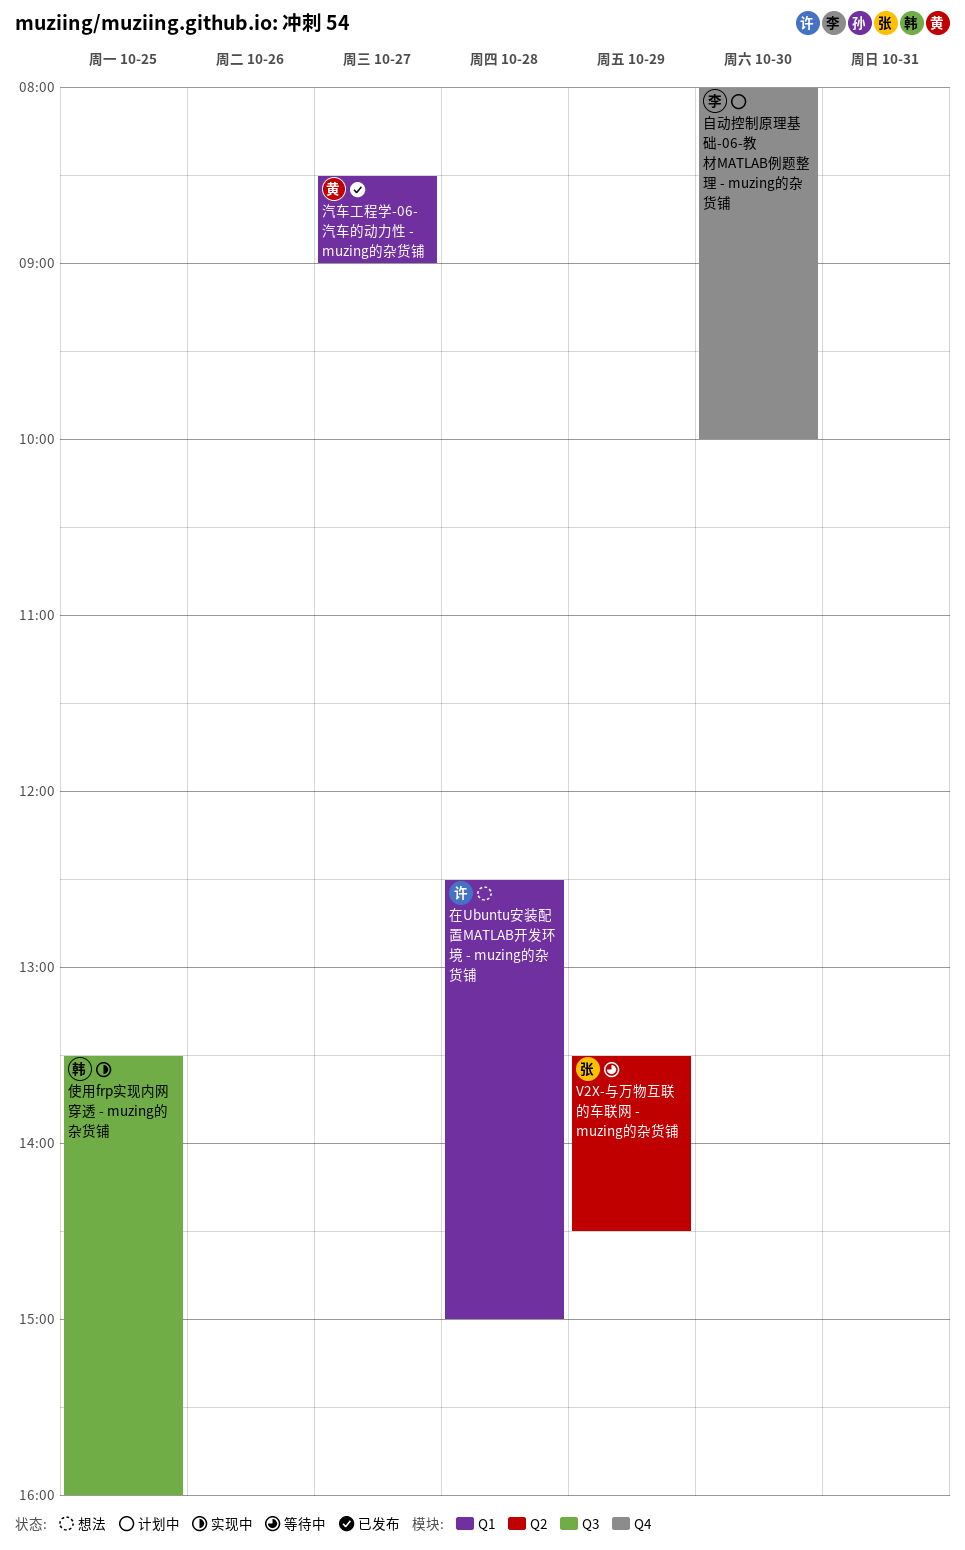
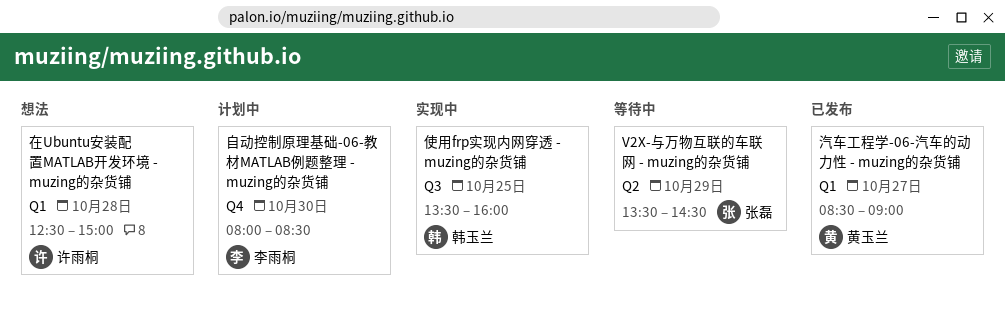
自动控制原理基础-06-教材MATLAB例题整理 - muzing的杂货铺, ends: 10:00 -> 08:30

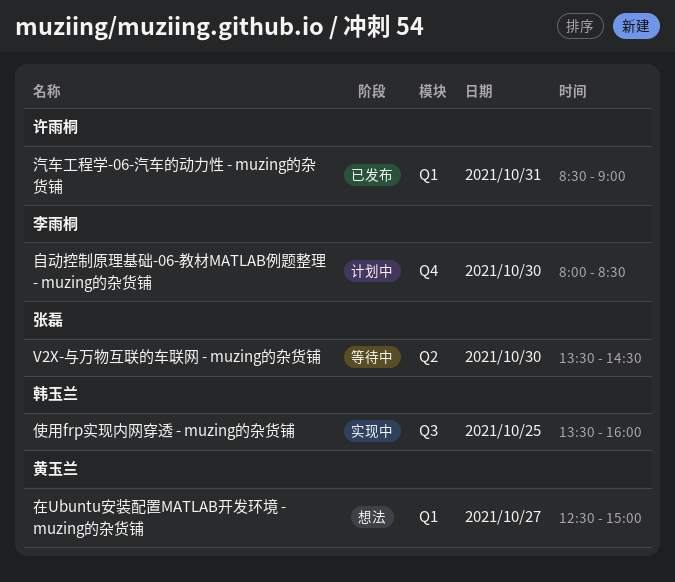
V2X-与万物互联的车联网 - muzing的杂货铺, day: Oct 29 -> Oct 30
在Ubuntu安装配置MATLAB开发环境 - muzing的杂货铺, owner: 许雨桐 -> 黄玉兰
在Ubuntu安装配置MATLAB开发环境 - muzing的杂货铺, day: Oct 28 -> Oct 27
汽车工程学-06-汽车的动力性 - muzing的杂货铺, owner: 黄玉兰 -> 许雨桐
汽车工程学-06-汽车的动力性 - muzing的杂货铺, day: Oct 27 -> Oct 31

